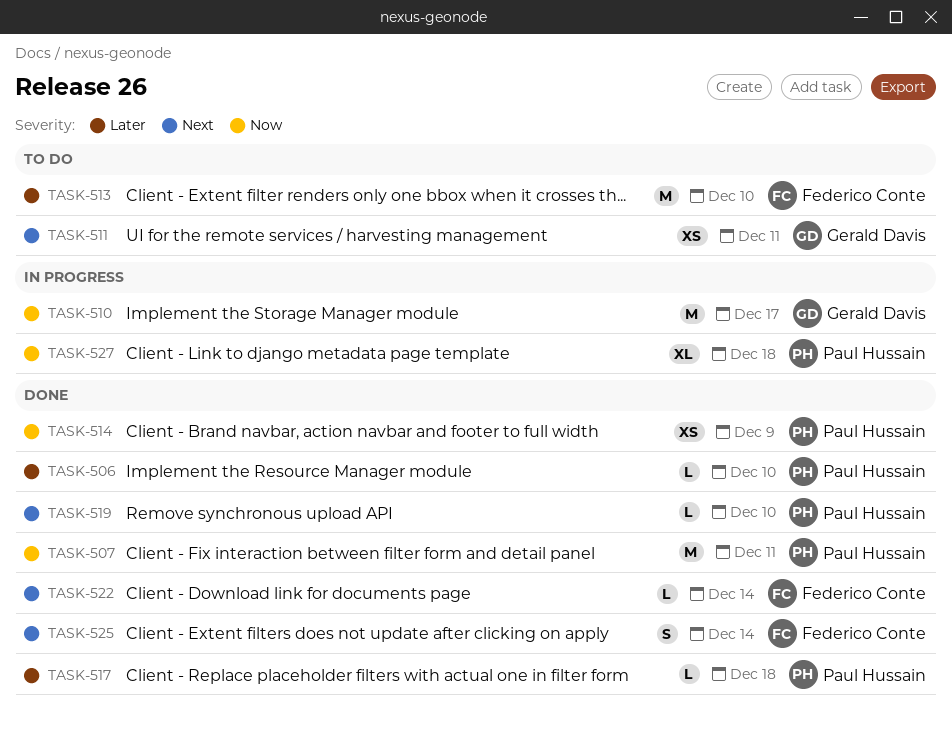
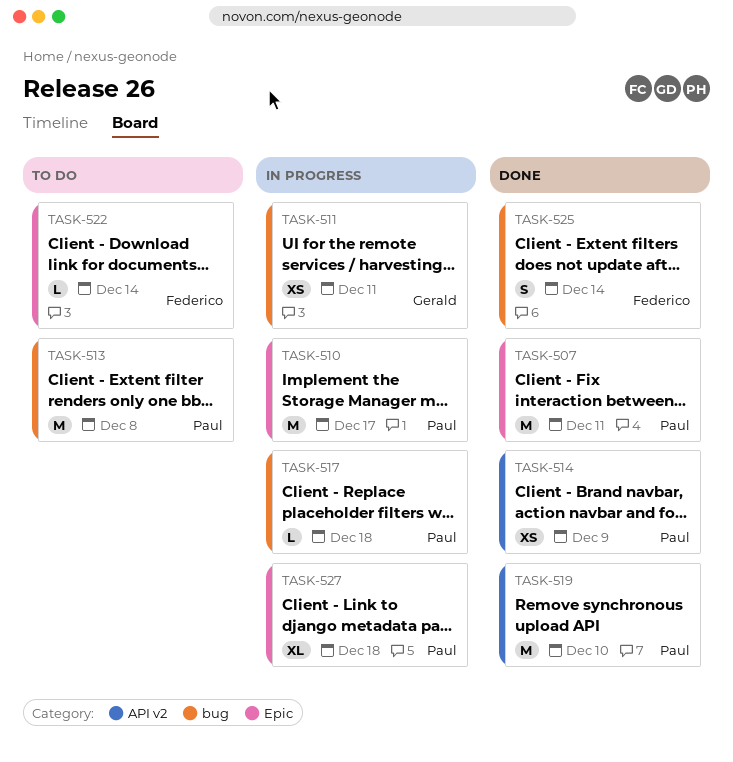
TASK-506: present -> none
TASK-510, owner: Gerald Davis -> Paul Hussain
TASK-511, status: To do -> In progress
TASK-513, owner: Federico Conte -> Paul Hussain
TASK-513, due: Dec 10 -> Dec 8
TASK-517, status: Done -> In progress
TASK-519, estimate: L -> M
TASK-522, status: Done -> To do

